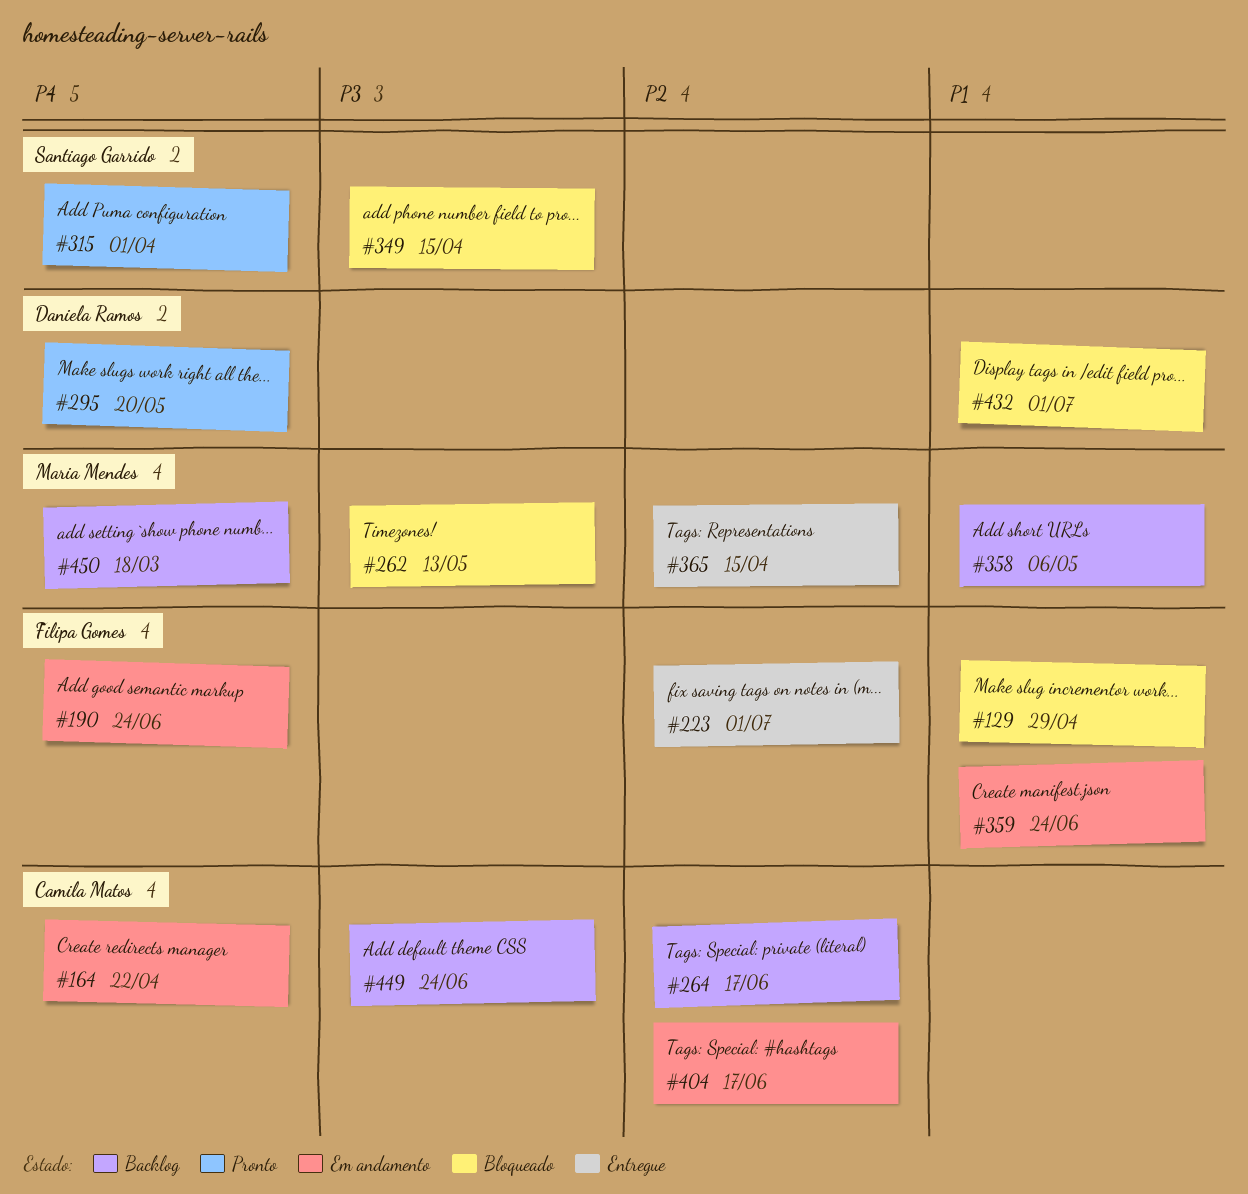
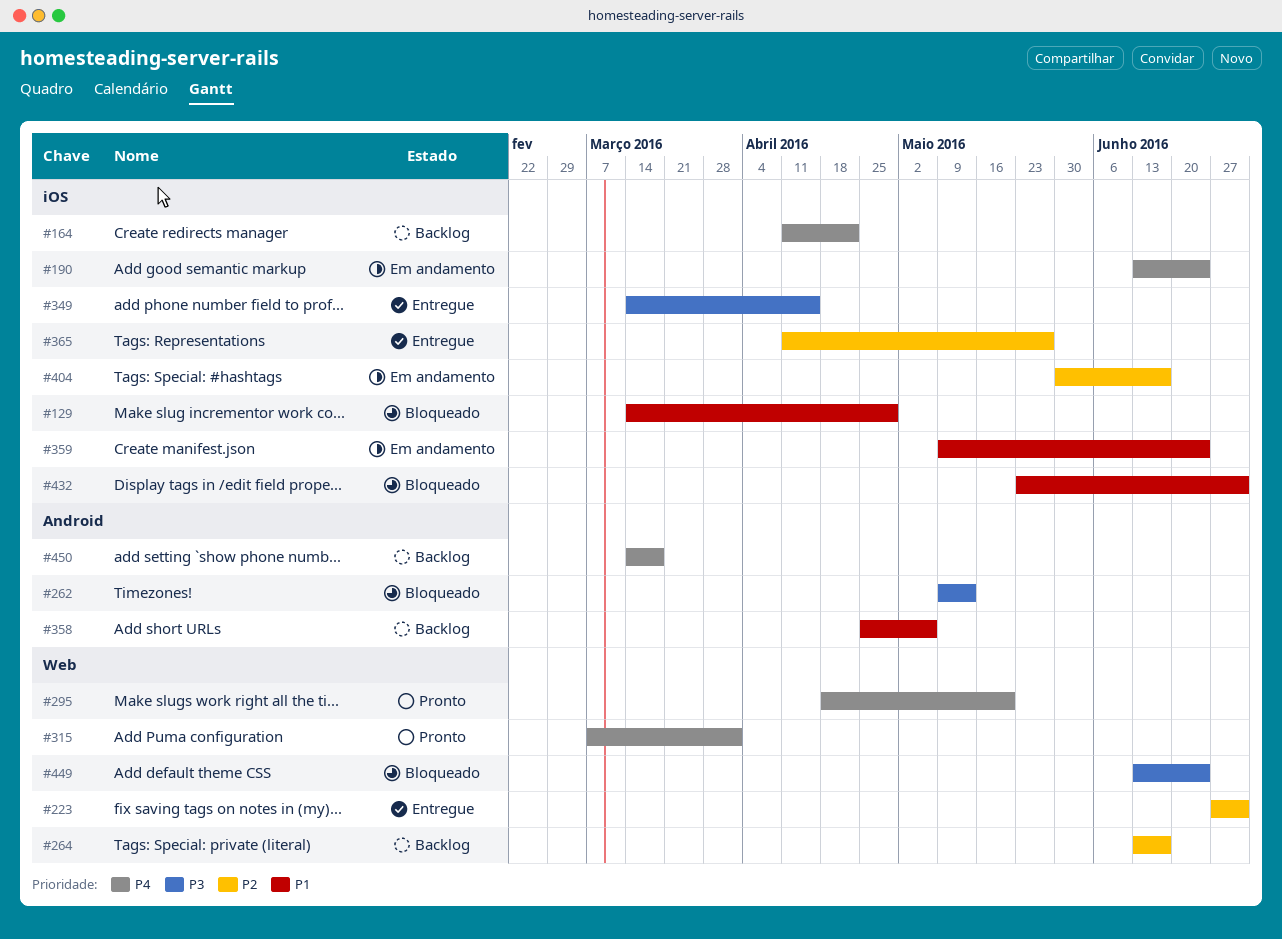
#164, status: Em andamento -> Backlog
#349, status: Bloqueado -> Entregue
#365, due: Apr 15 -> May 27
#449, status: Backlog -> Bloqueado

